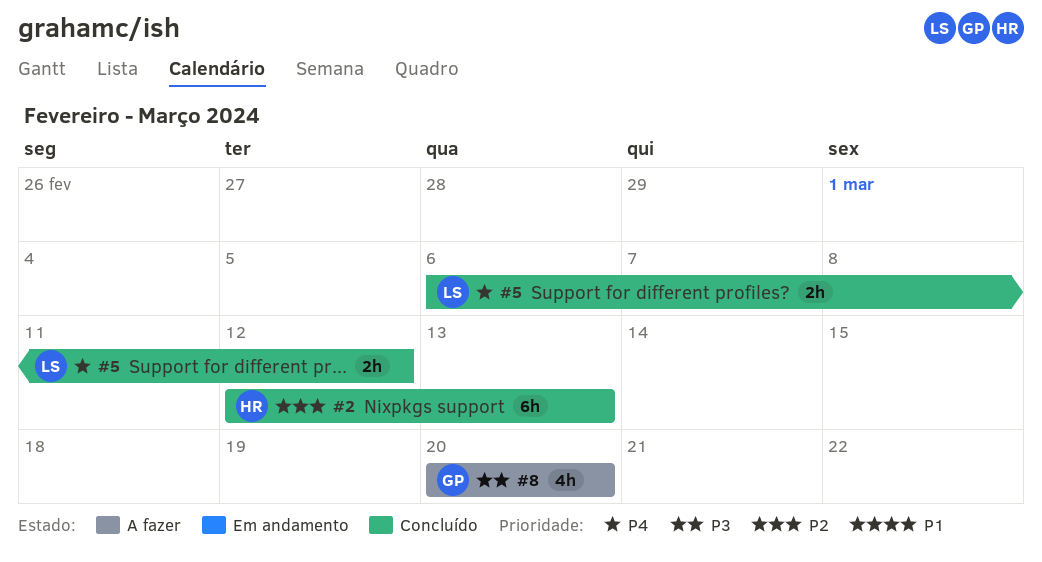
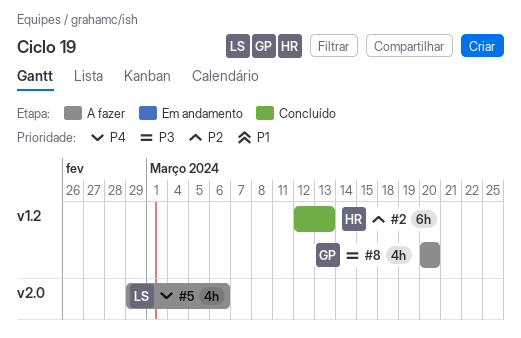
#5, status: Concluído -> A fazer
#5, estimate: 2h -> 4h
#5, start: Mar 6 -> Feb 29
#5, due: Mar 12 -> Mar 6

